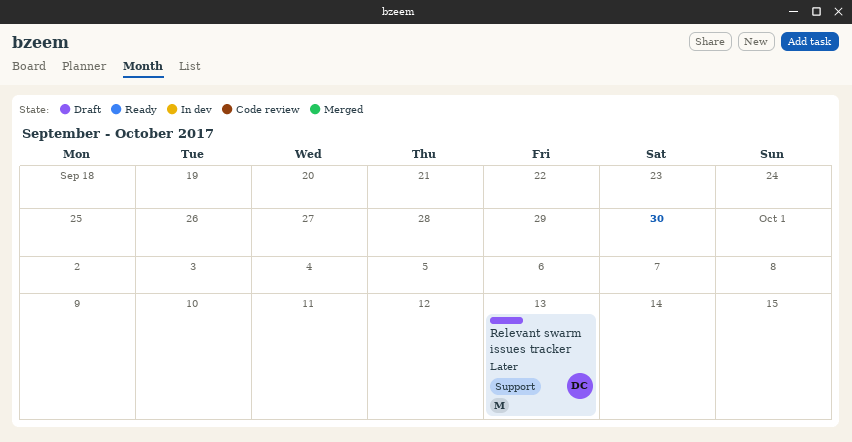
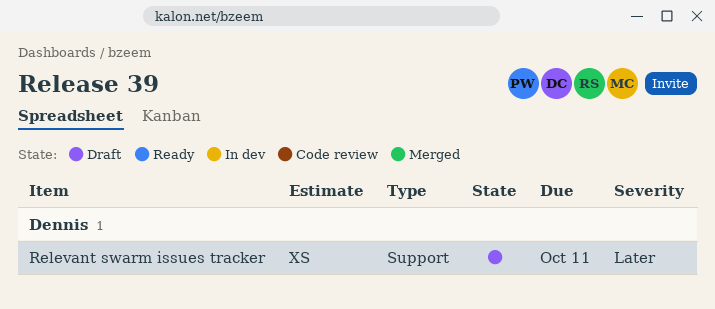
Relevant swarm issues tracker, estimate: M -> XS
Relevant swarm issues tracker, due: Oct 13 -> Oct 11

